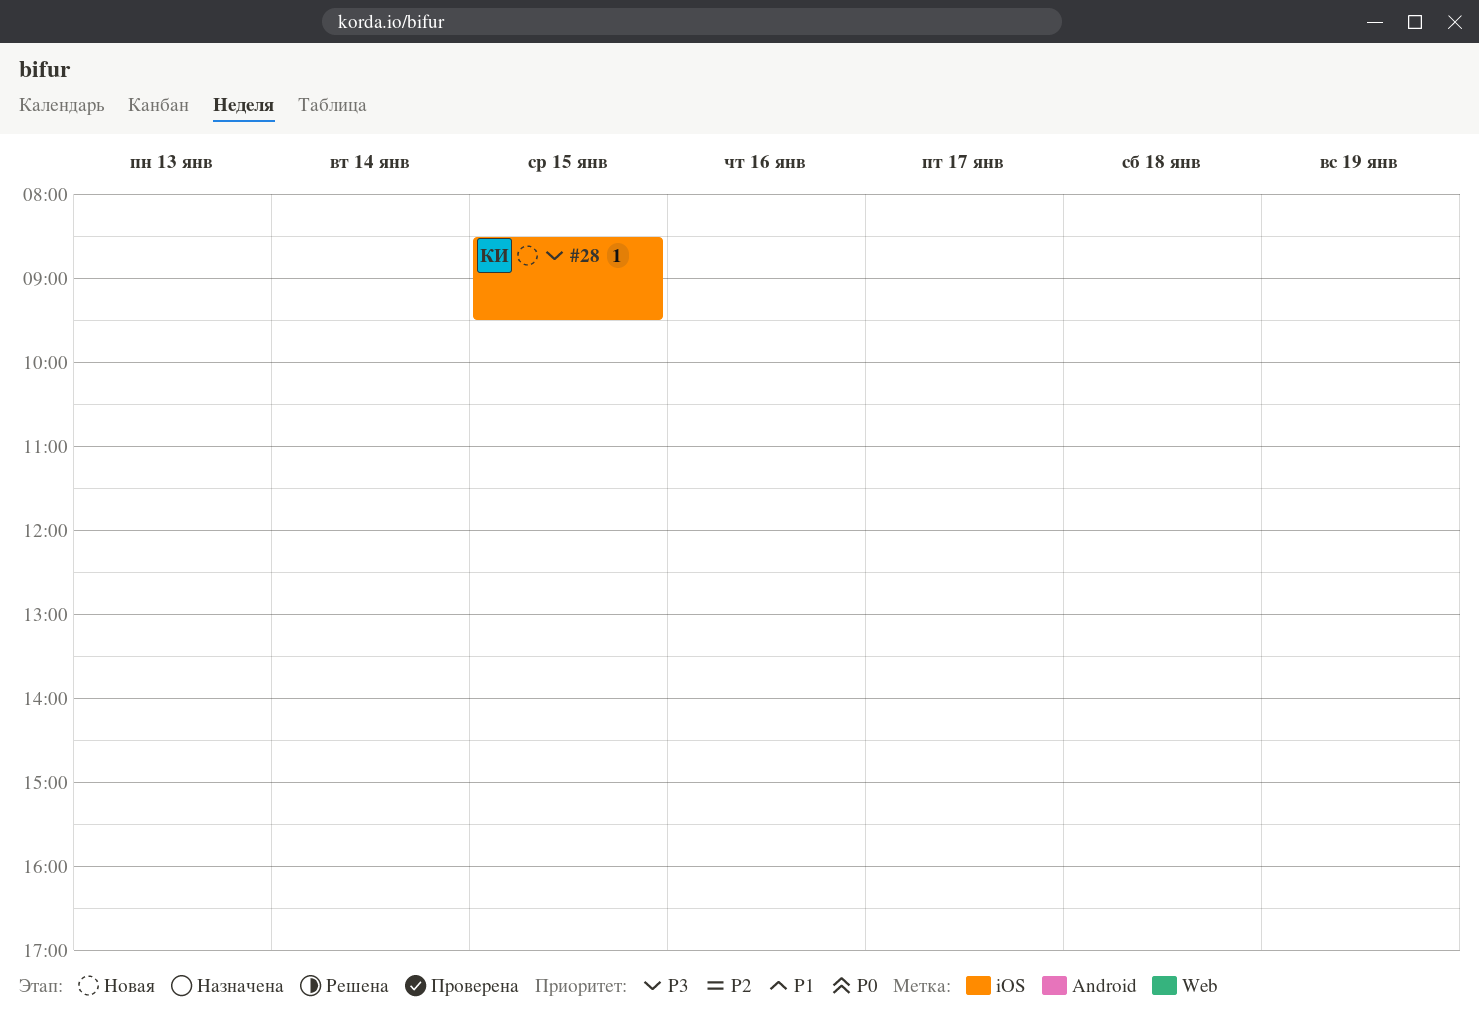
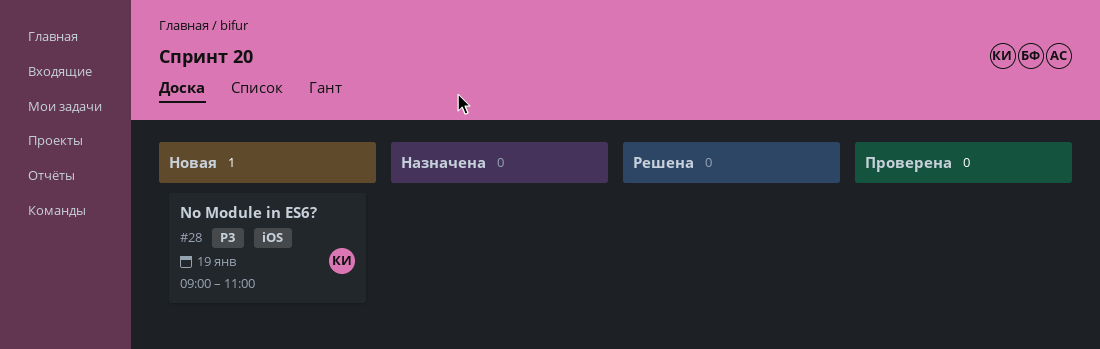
#28, day: Jan 15 -> Jan 19
#28, begins: 08:30 -> 09:00
#28, ends: 09:30 -> 11:00

